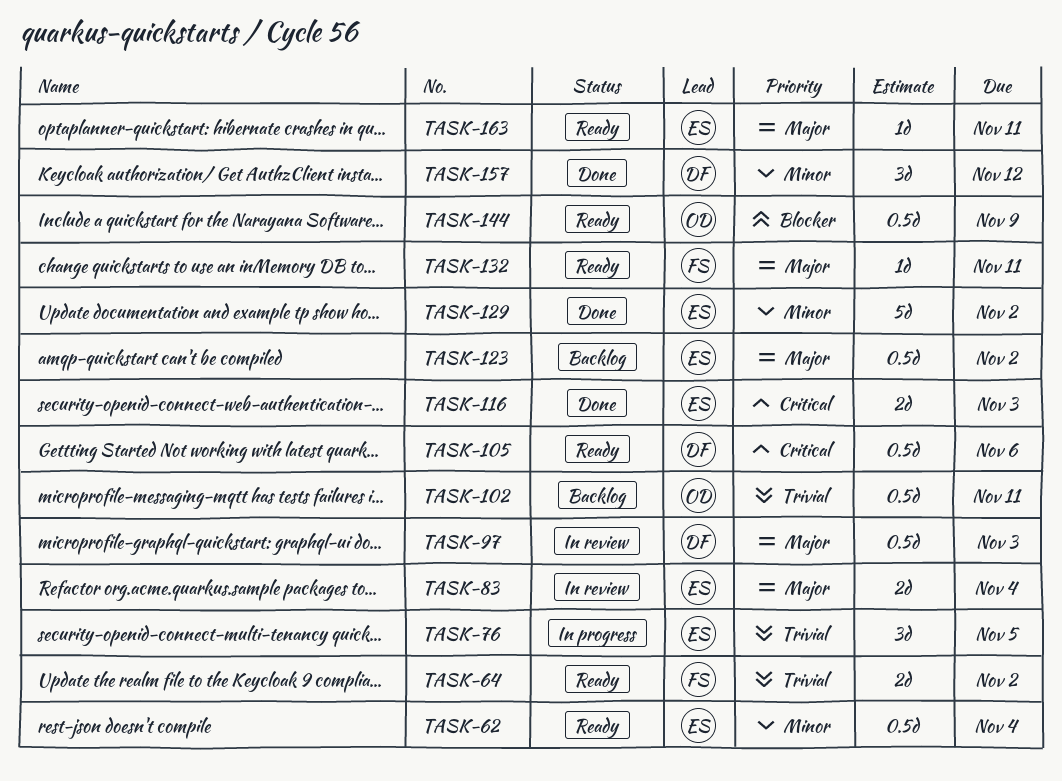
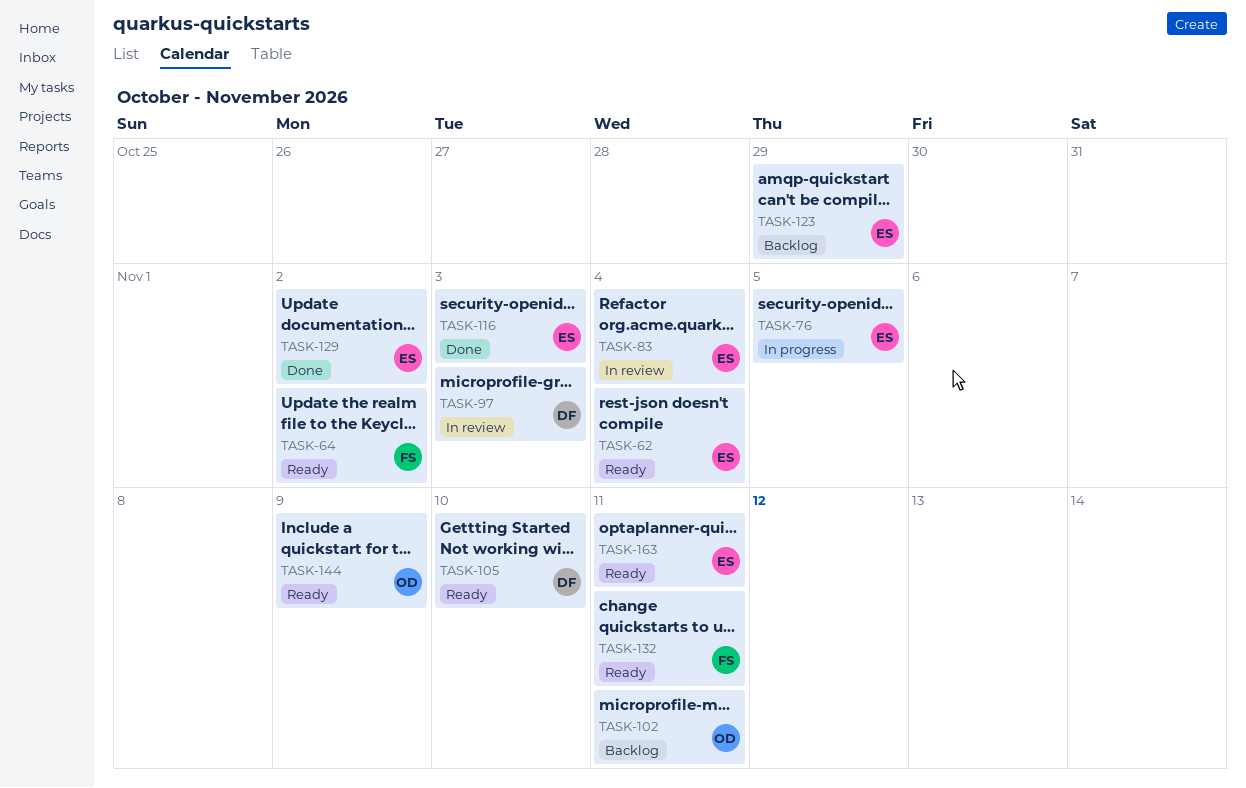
TASK-105, due: Nov 6 -> Nov 10
TASK-123, due: Nov 2 -> Oct 29
TASK-157: present -> none

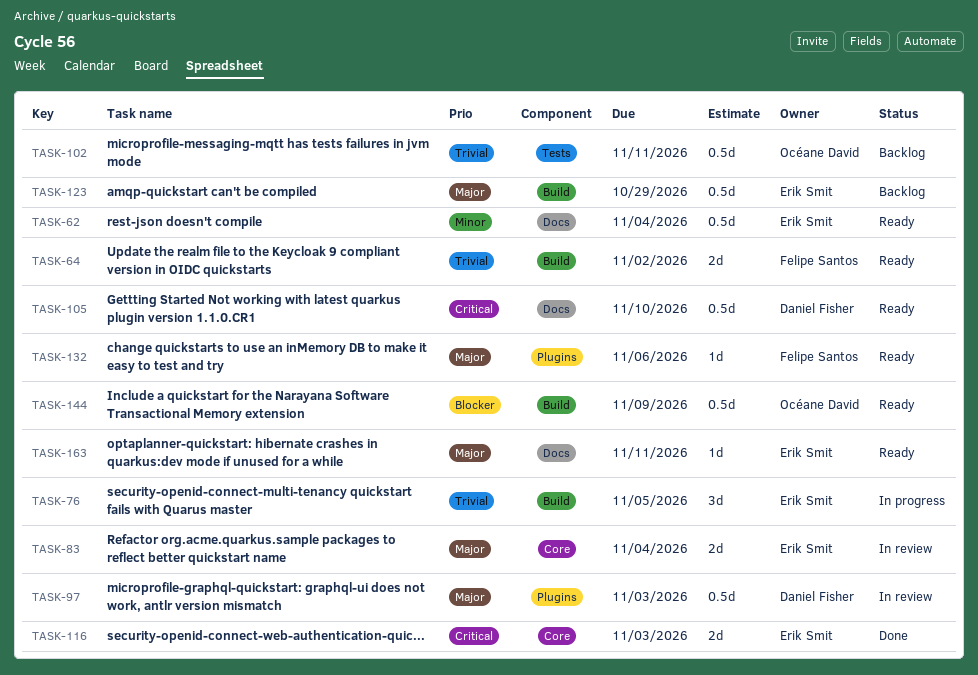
TASK-129: present -> none
TASK-132, due: Nov 11 -> Nov 6

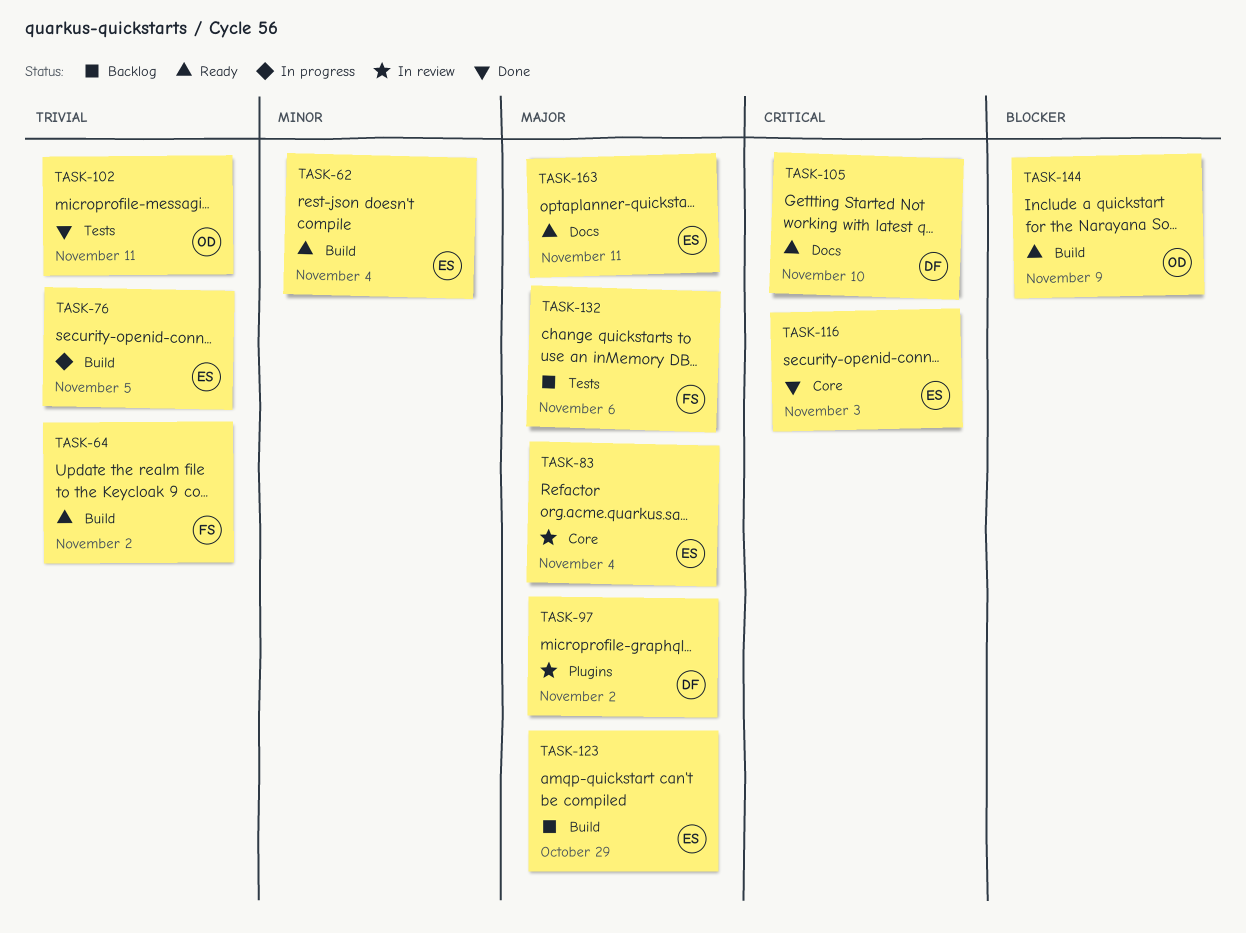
TASK-62, label: Docs -> Build
TASK-97, due: Nov 3 -> Nov 2
TASK-102, status: Backlog -> Done
TASK-132, status: Ready -> Backlog
TASK-132, label: Plugins -> Tests

